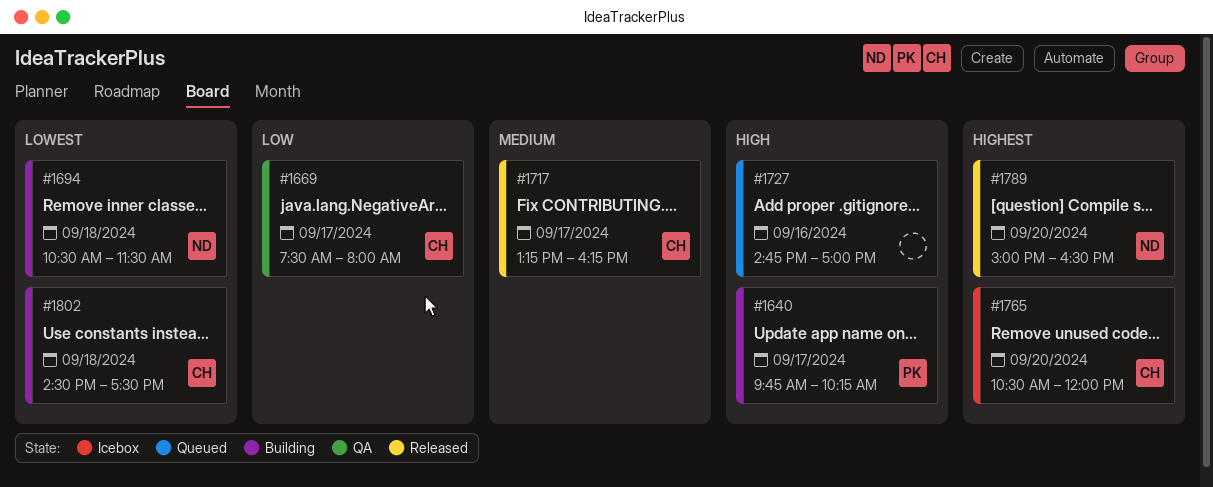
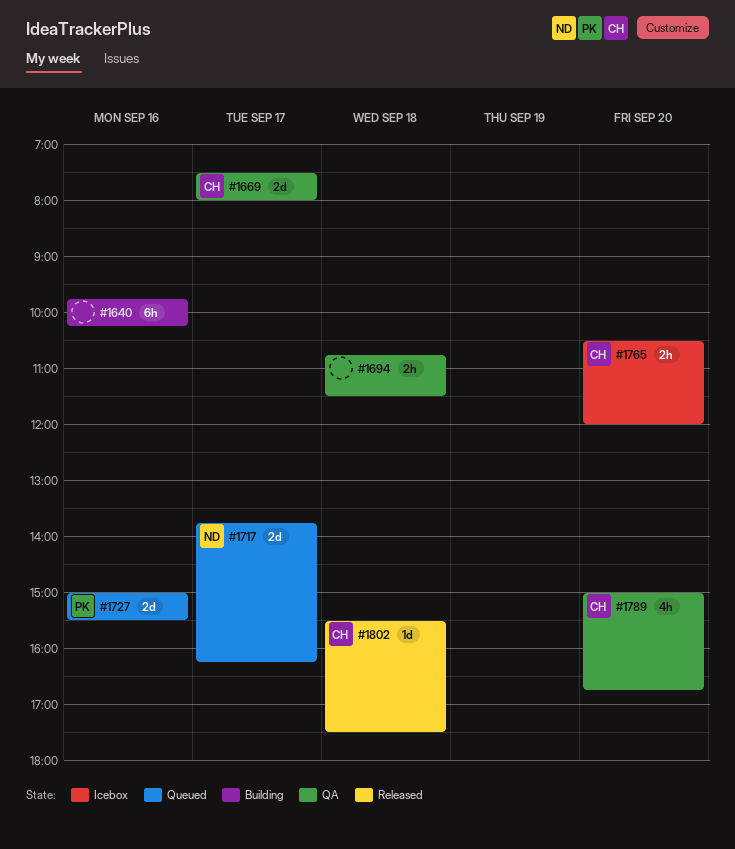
#1640, owner: PK -> none
#1640, day: Sep 17 -> Sep 16
#1694, status: Building -> QA
#1694, owner: ND -> none
#1694, begins: 10:30 -> 10:45
#1717, status: Released -> Queued
#1717, owner: CH -> ND
#1717, begins: 13:15 -> 13:45
#1727, owner: none -> PK
#1727, begins: 14:45 -> 15:00
#1727, ends: 17:00 -> 15:30
#1789, status: Released -> QA
#1789, owner: ND -> CH
#1789, ends: 16:30 -> 16:45
#1802, status: Building -> Released
#1802, begins: 14:30 -> 15:30

